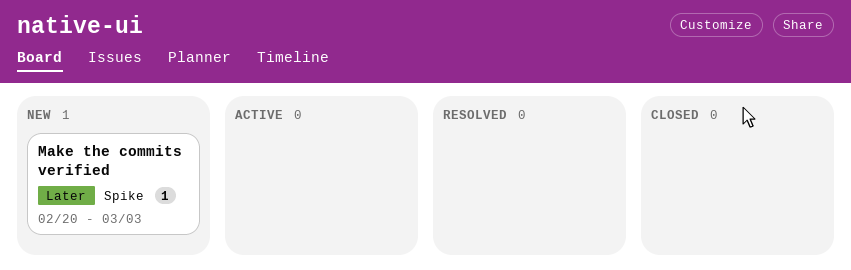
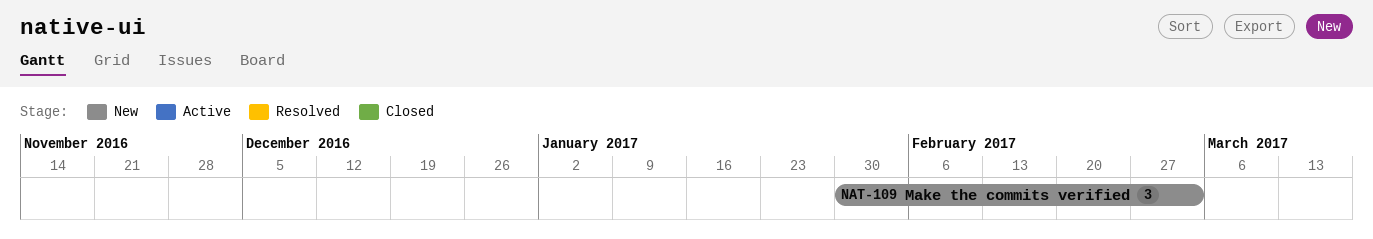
Make the commits verified, estimate: 1 -> 3
Make the commits verified, start: Feb 20 -> Jan 30

